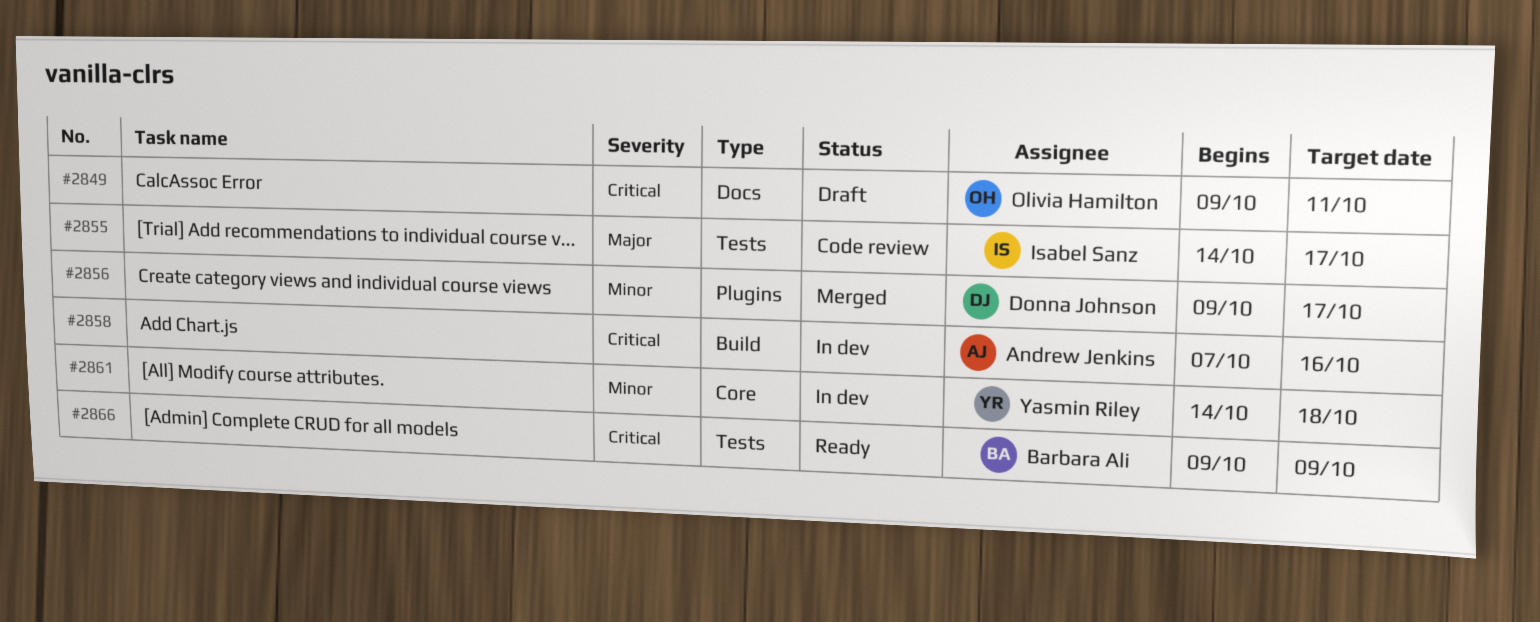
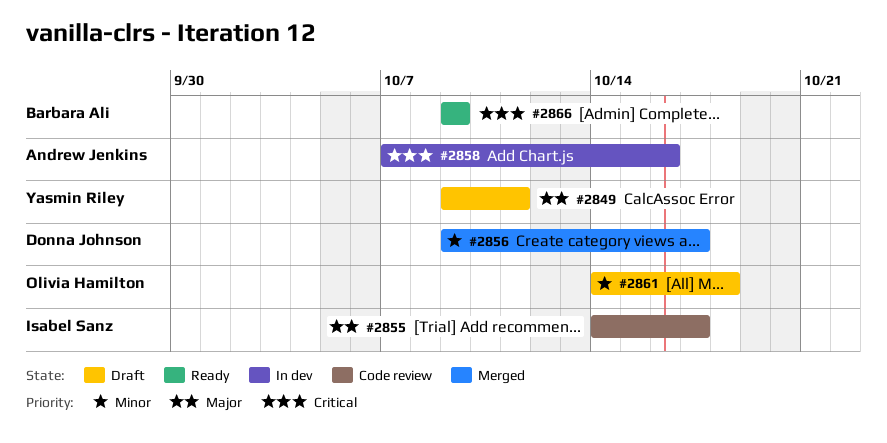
#2849, owner: Olivia Hamilton -> Yasmin Riley
#2849, priority: Critical -> Major
#2861, status: In dev -> Draft
#2861, owner: Yasmin Riley -> Olivia Hamilton

